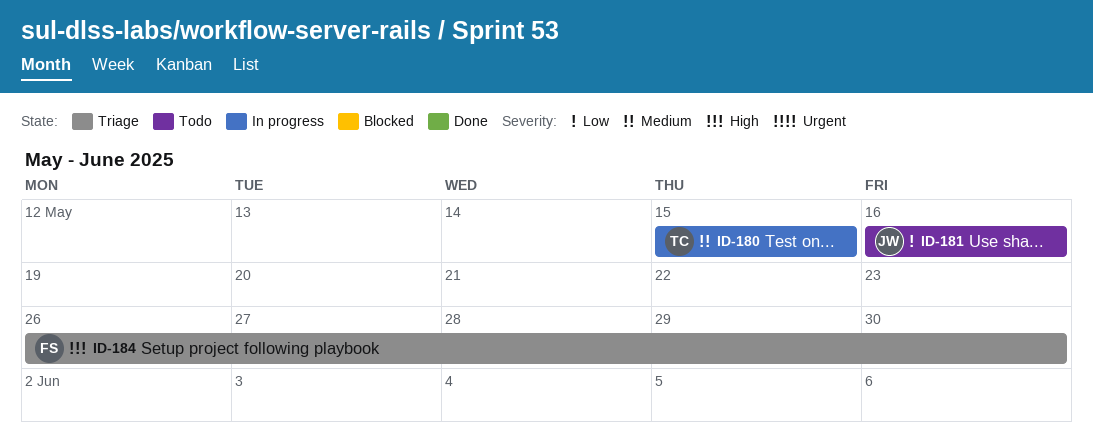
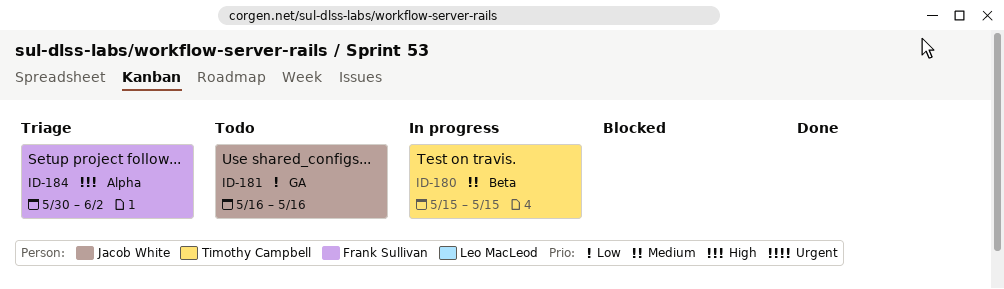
ID-184, start: May 26 -> May 30
ID-184, due: May 30 -> Jun 2

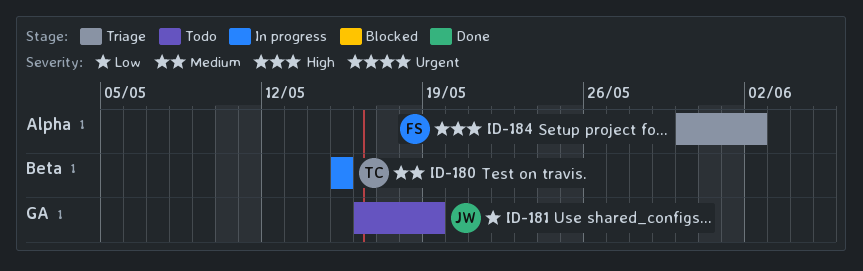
ID-181, due: May 16 -> May 19

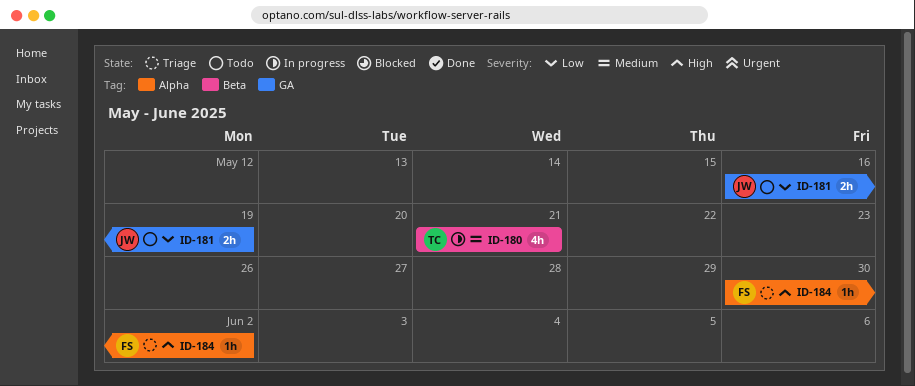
ID-180, start: May 15 -> May 21
ID-180, due: May 15 -> May 21

